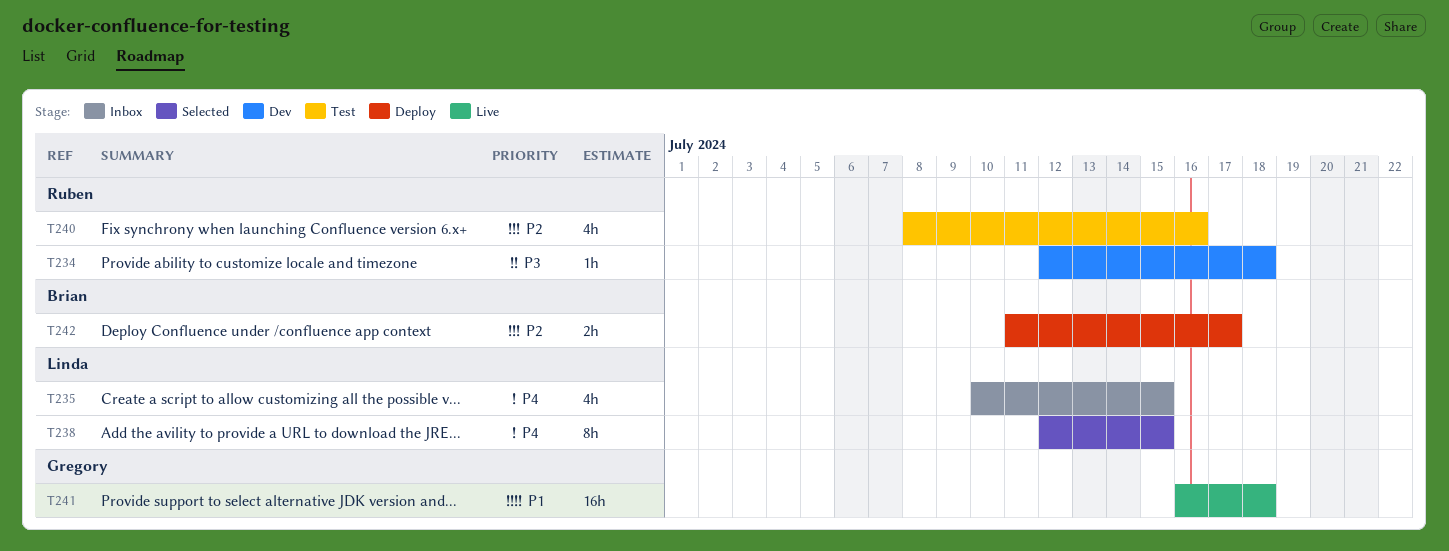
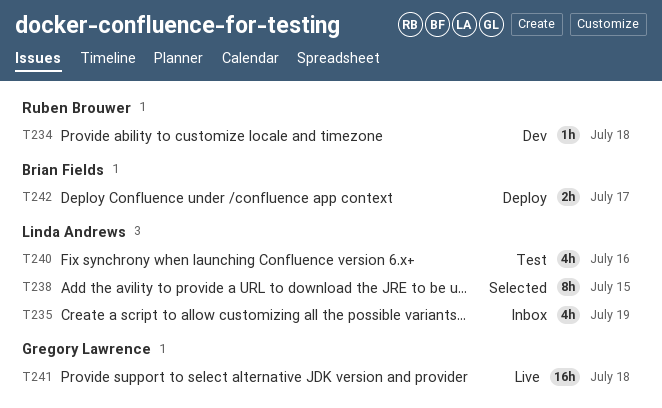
T235, due: Jul 15 -> Jul 19
T240, owner: Ruben Brouwer -> Linda Andrews

